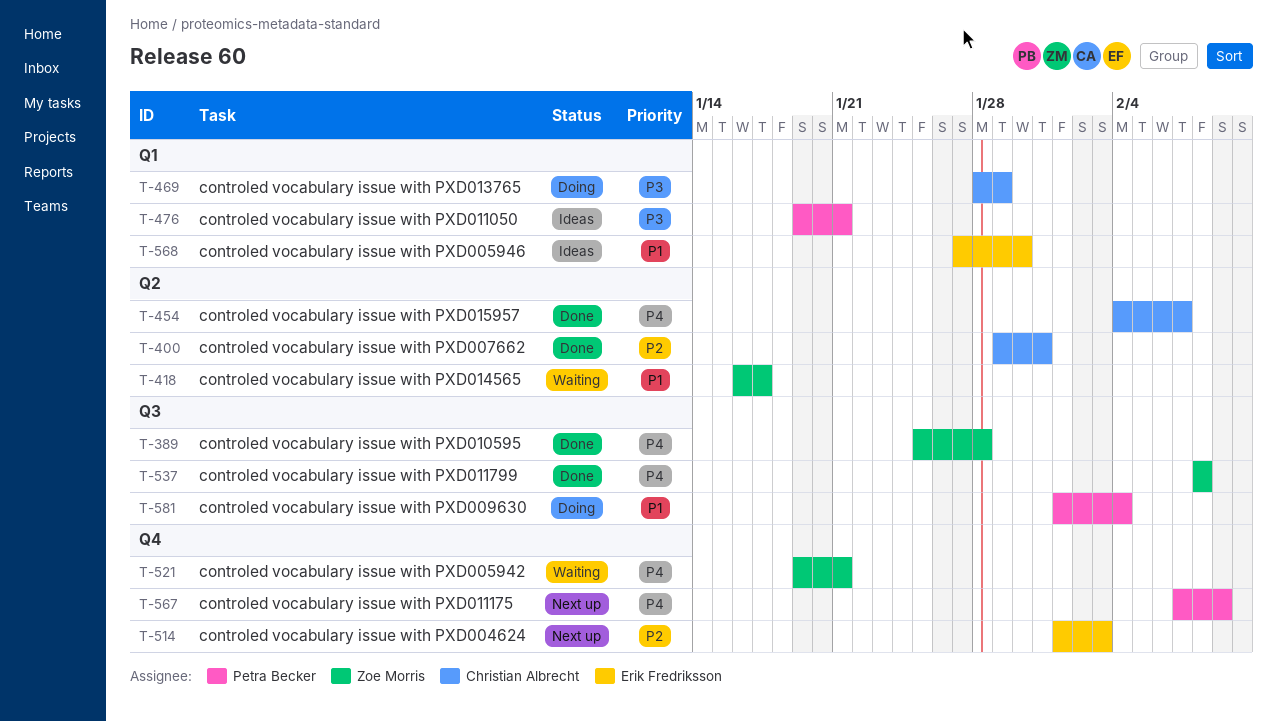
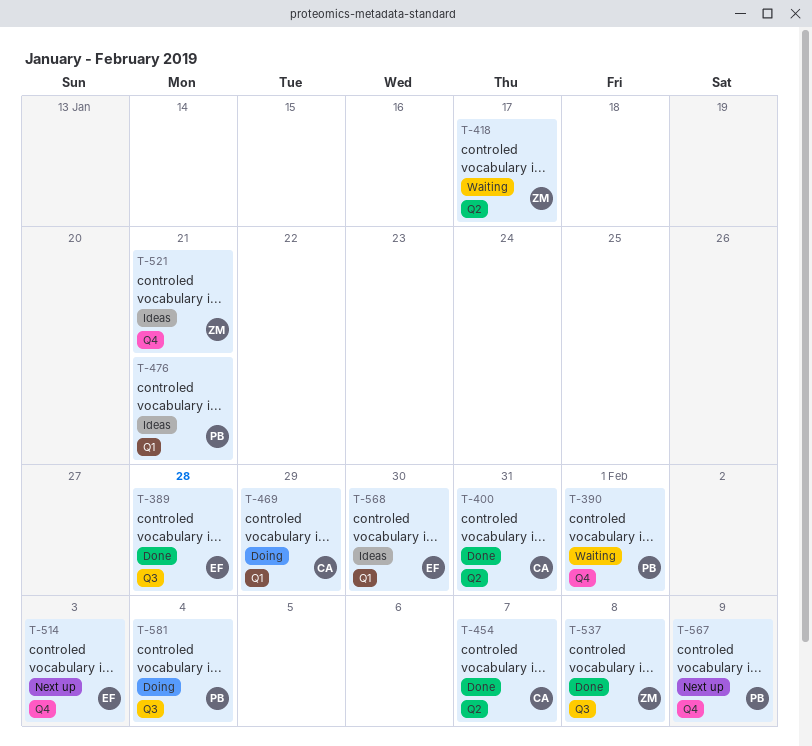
T-389, owner: Zoe Morris -> Erik Fredriksson
T-390: none -> present
T-521, status: Waiting -> Ideas

